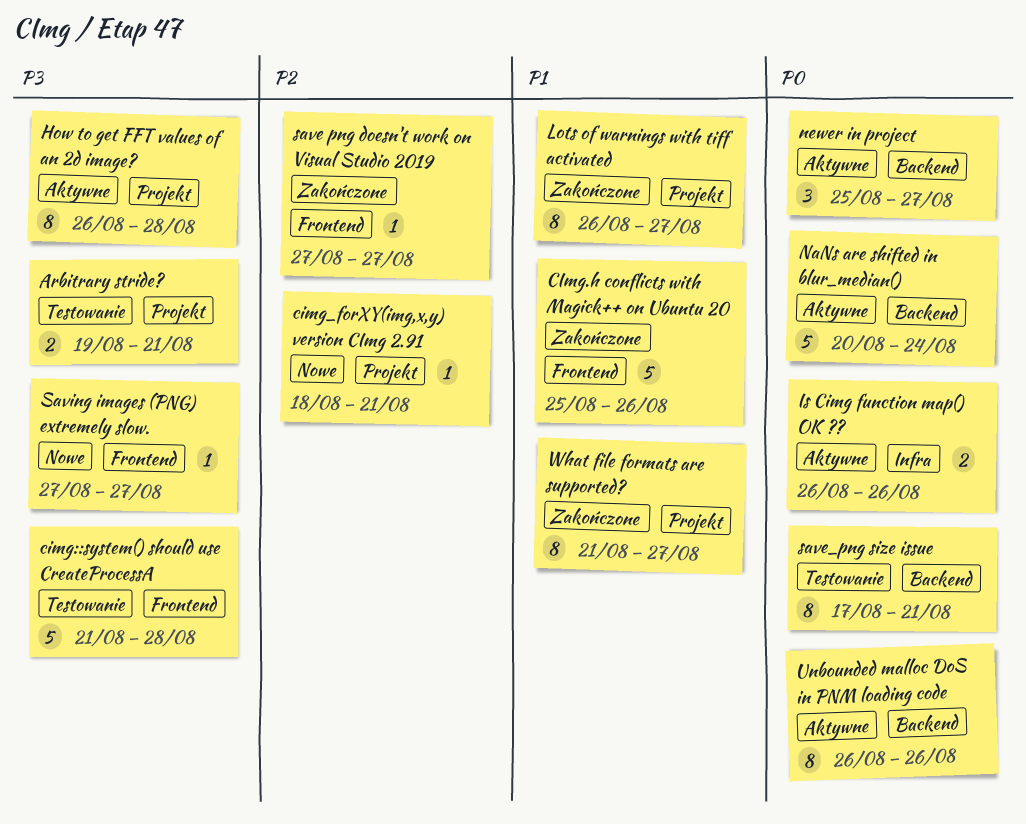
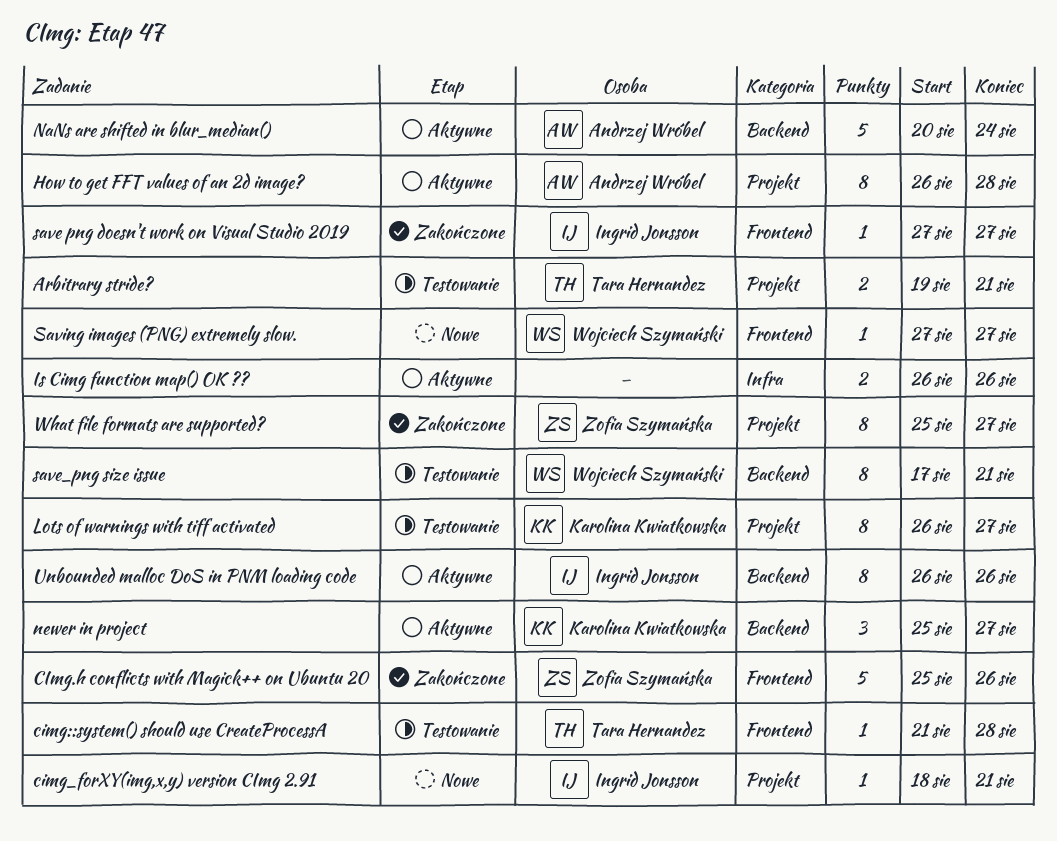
cimg::system() should use CreateProcessA, estimate: 5 -> 1
Lots of warnings with tiff activated, status: Zakończone -> Testowanie
What file formats are supported?, start: Aug 21 -> Aug 25

